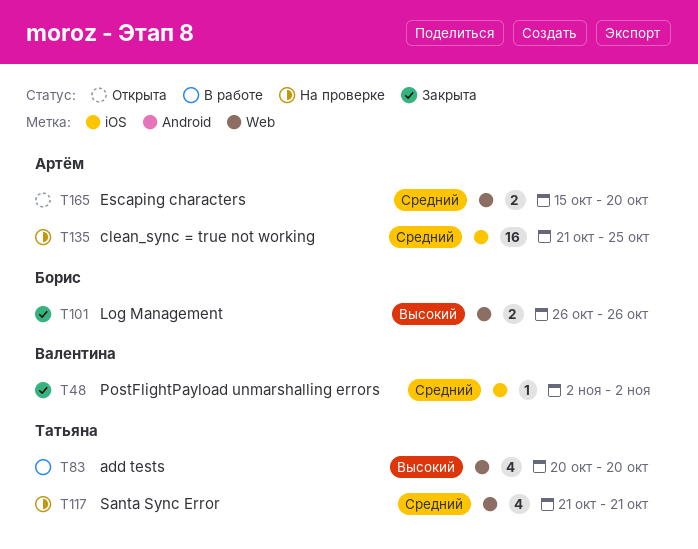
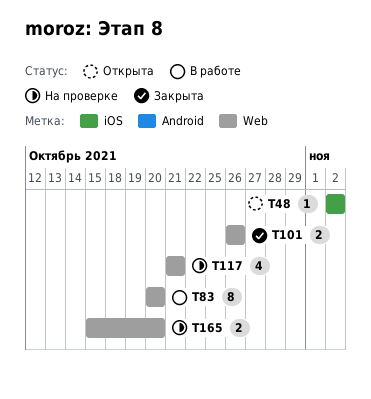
T48, status: Закрыта -> Открыта
T83, estimate: 4 -> 8
T135: present -> none
T165, status: Открыта -> На проверке

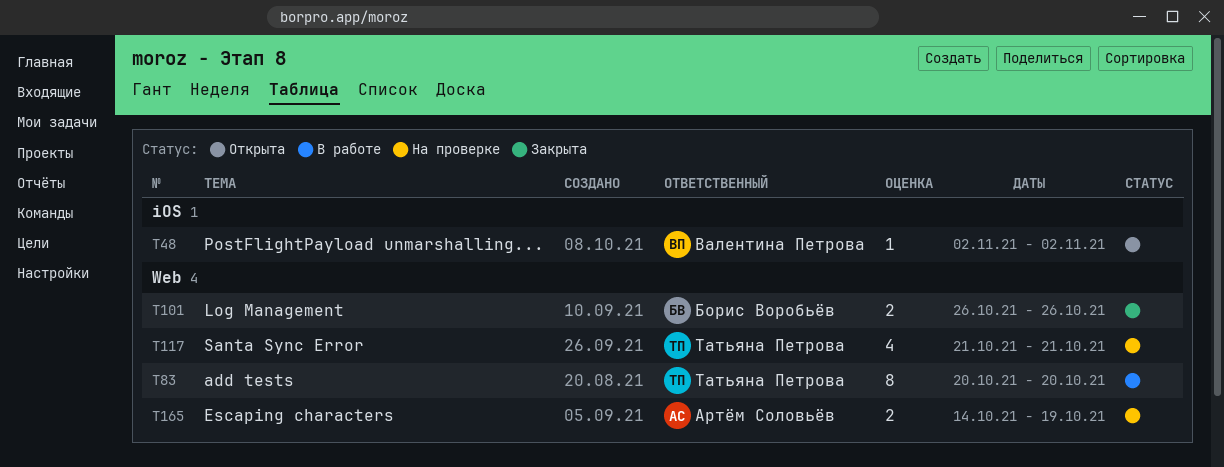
T165, start: Oct 15 -> Oct 14
T165, due: Oct 20 -> Oct 19

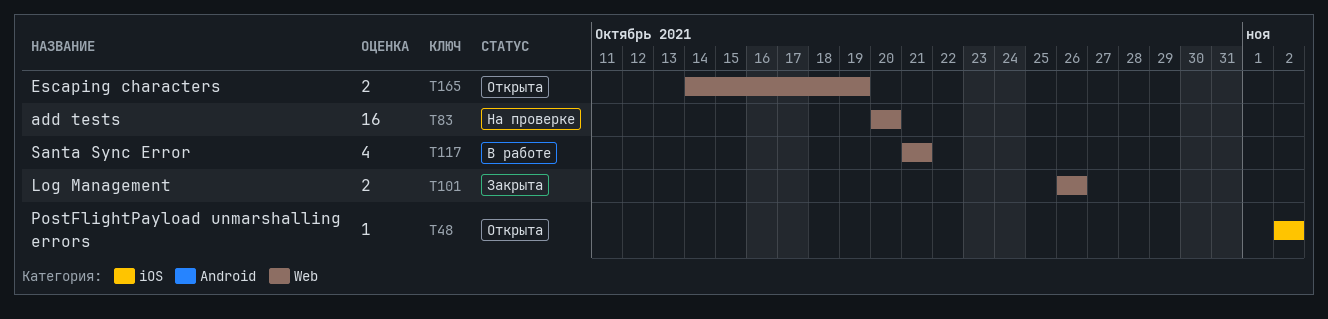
T83, status: В работе -> На проверке
T83, estimate: 8 -> 16
T117, status: На проверке -> В работе
T165, status: На проверке -> Открыта

